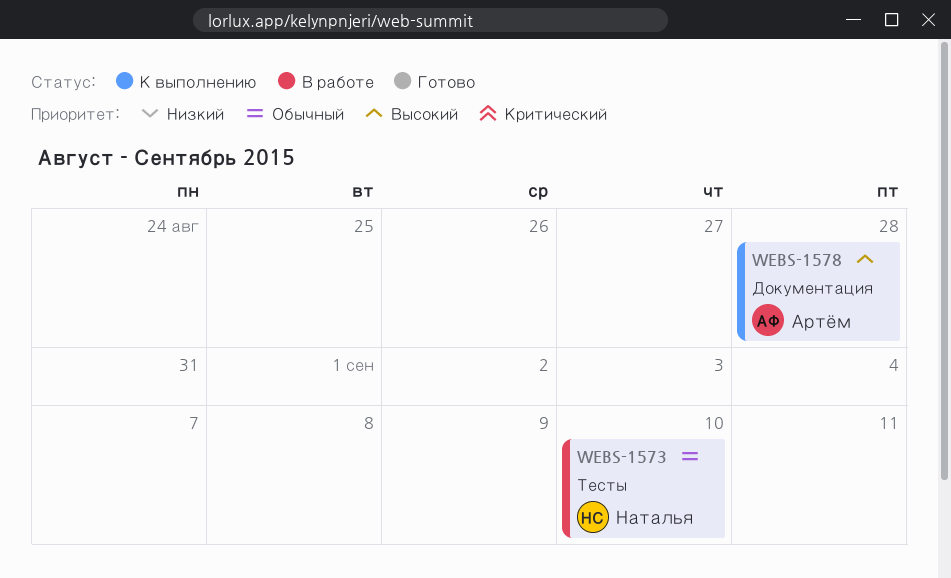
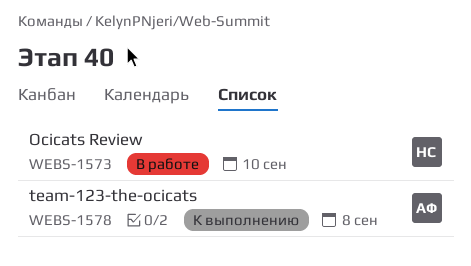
WEBS-1578, due: Aug 28 -> Sep 8

